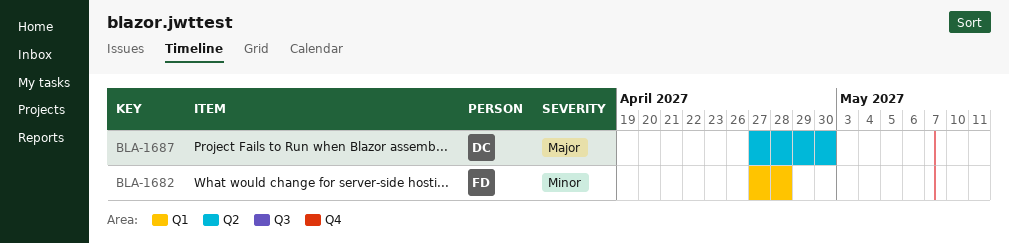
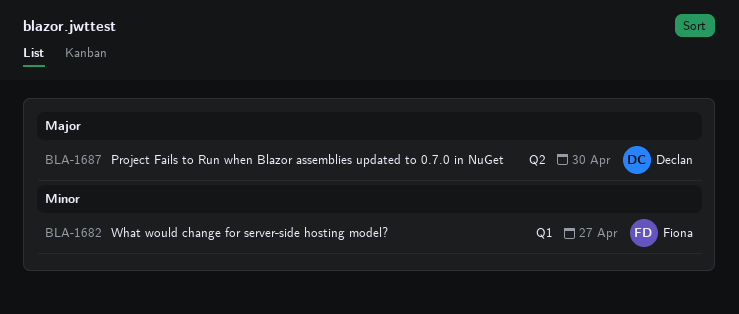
BLA-1682, due: Apr 28 -> Apr 27

